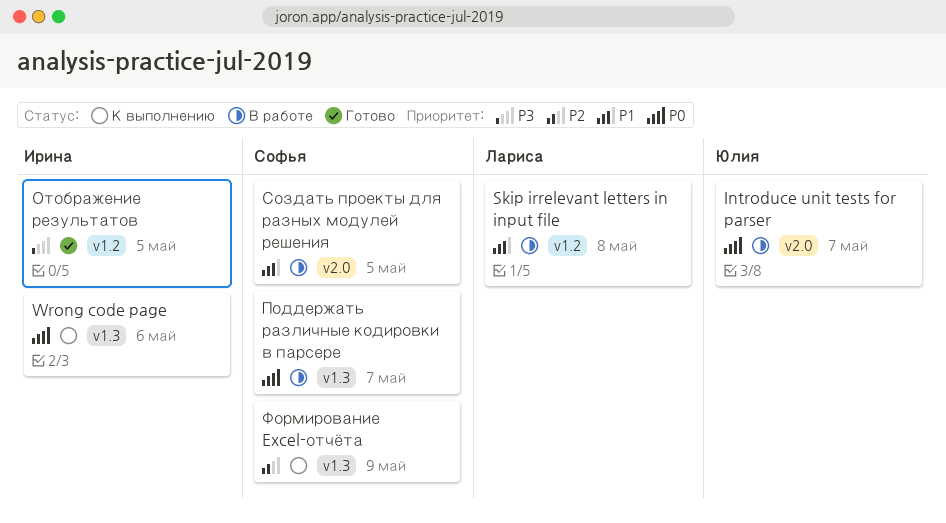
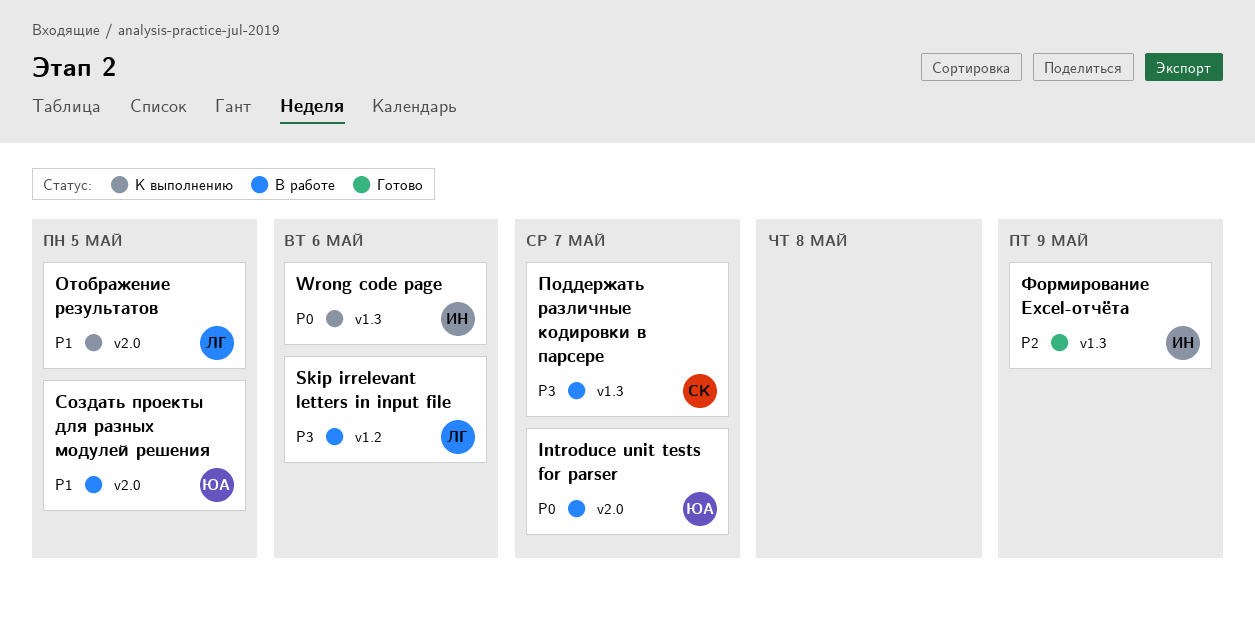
Skip irrelevant letters in input file, priority: P1 -> P3
Skip irrelevant letters in input file, due: May 8 -> May 6
Отображение результатов, status: Готово -> К выполнению
Отображение результатов, owner: Ирина -> Лариса
Отображение результатов, priority: P3 -> P1
Отображение результатов, label: v1.2 -> v2.0
Поддержать различные кодировки в парсере, priority: P0 -> P3
Создать проекты для разных модулей решения, owner: Софья -> Юлия
Формирование Excel-отчёта, status: К выполнению -> Готово
Формирование Excel-отчёта, owner: Софья -> Ирина

